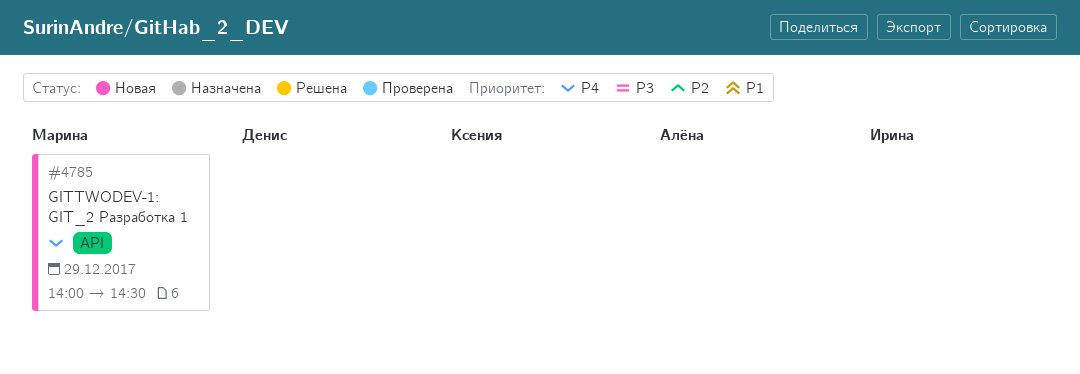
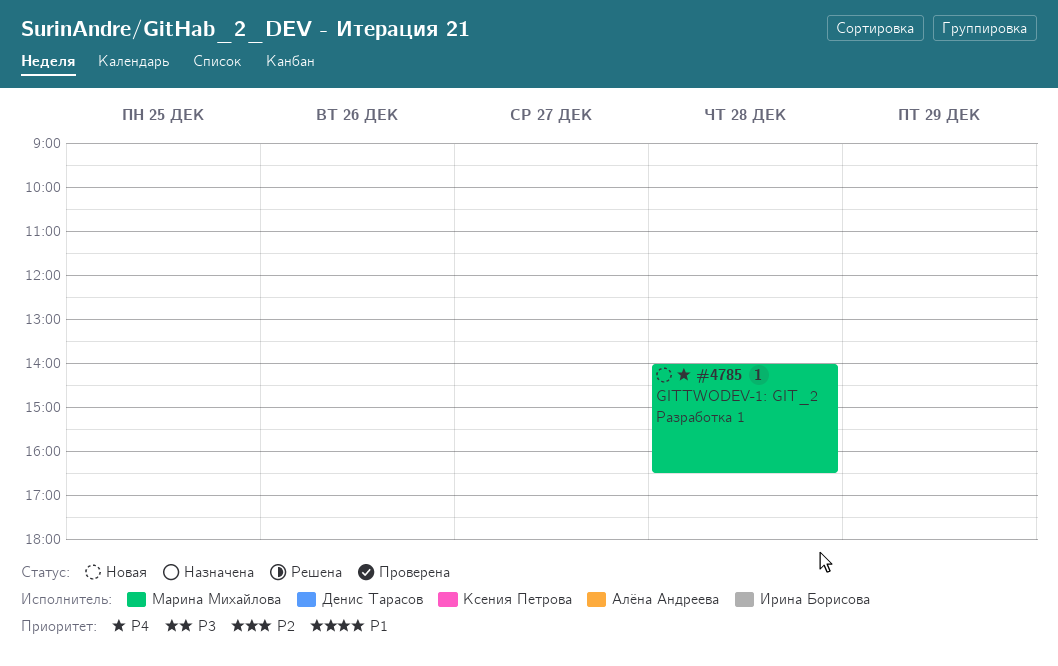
#4785, day: Dec 29 -> Dec 28
#4785, ends: 14:30 -> 16:30

